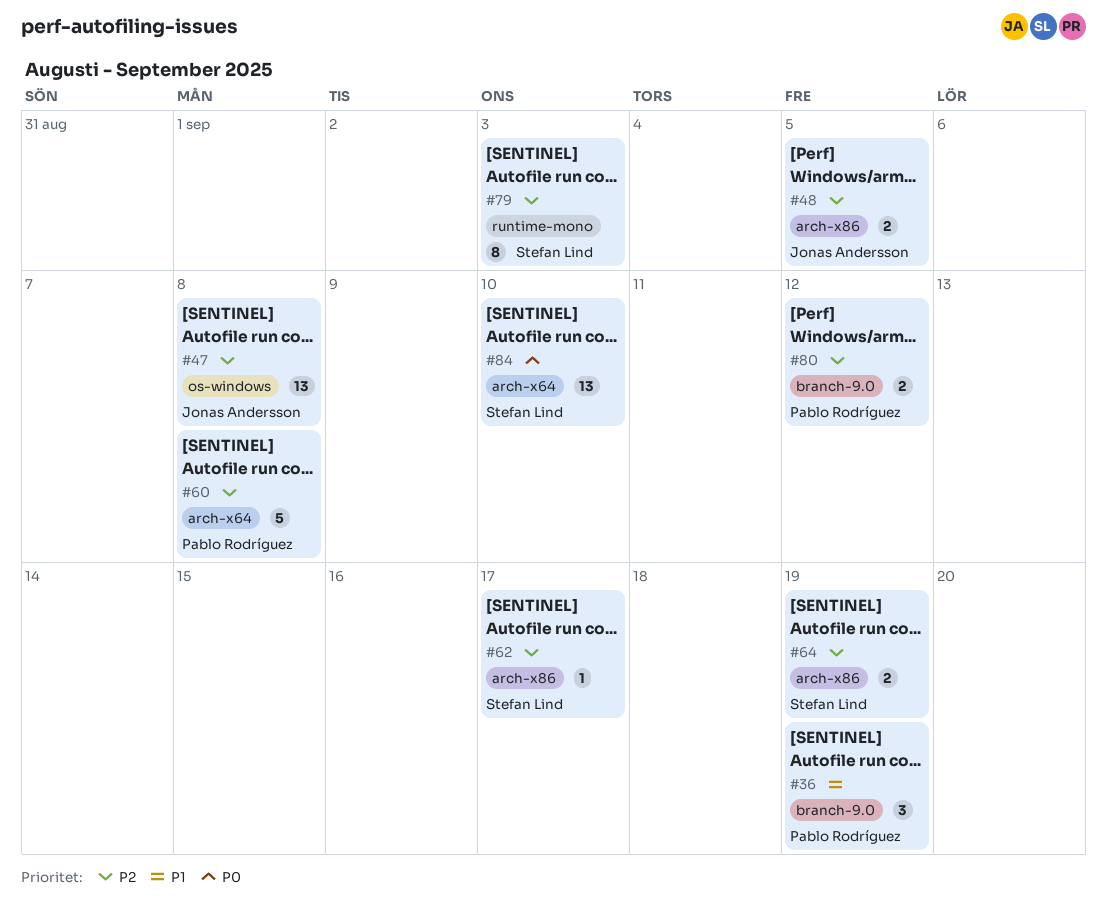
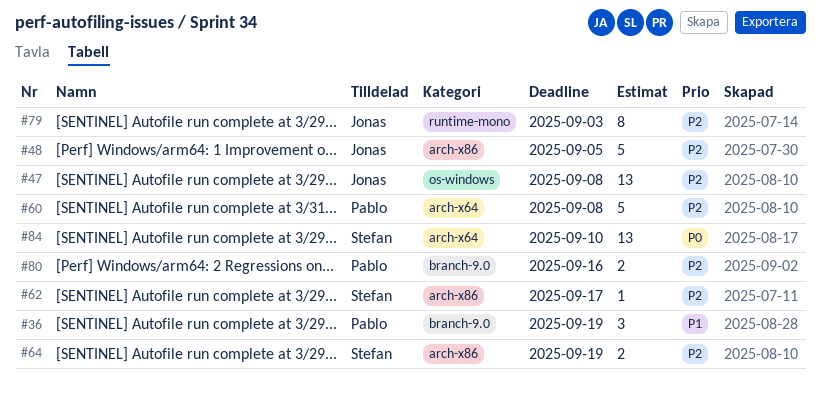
#48, estimate: 2 -> 5
#79, owner: Stefan Lind -> Jonas Andersson
#80, due: Sep 12 -> Sep 16

